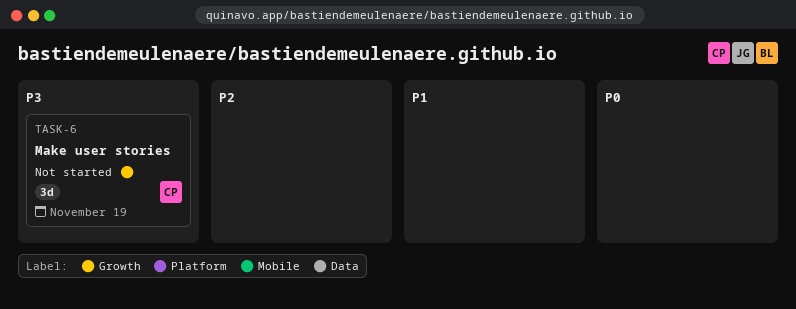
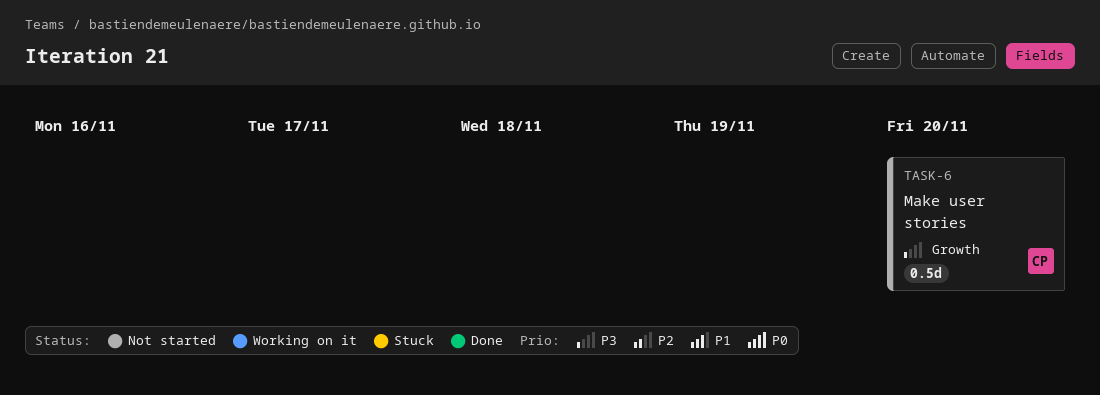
TASK-6, estimate: 3d -> 0.5d
TASK-6, due: Nov 19 -> Nov 20

